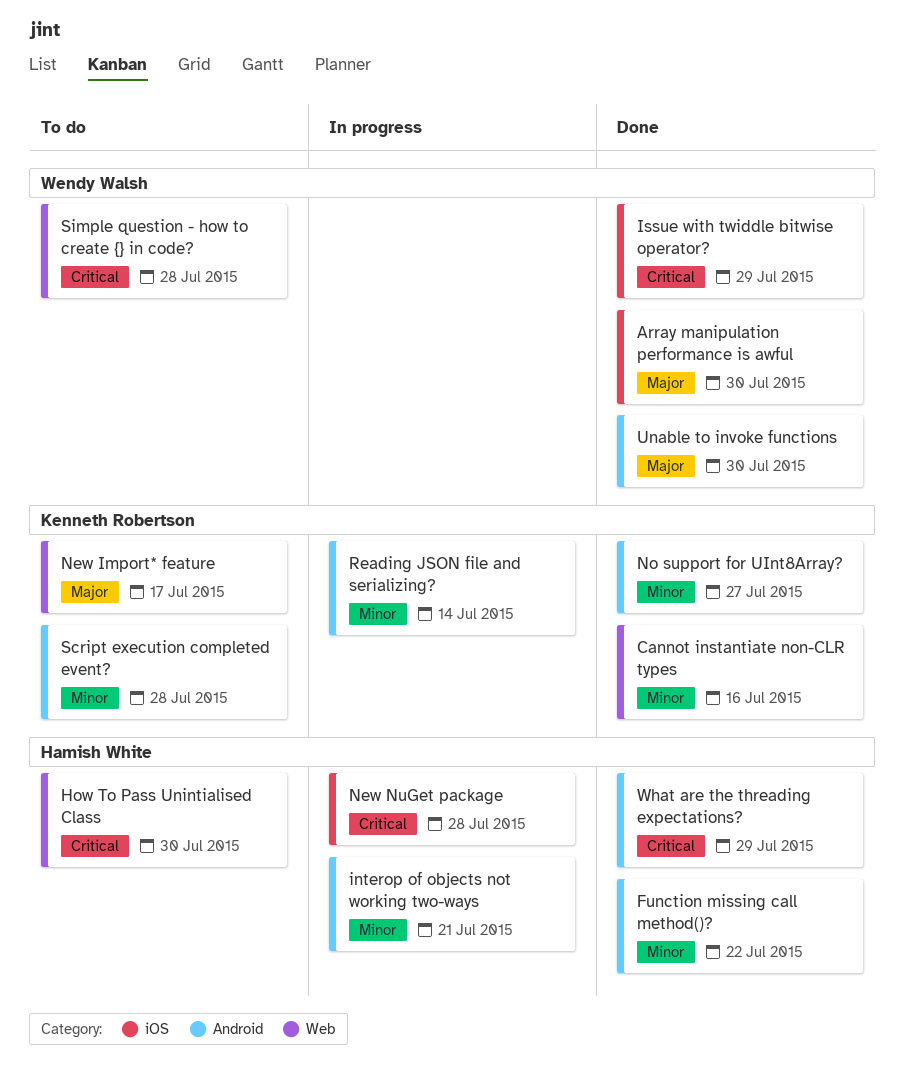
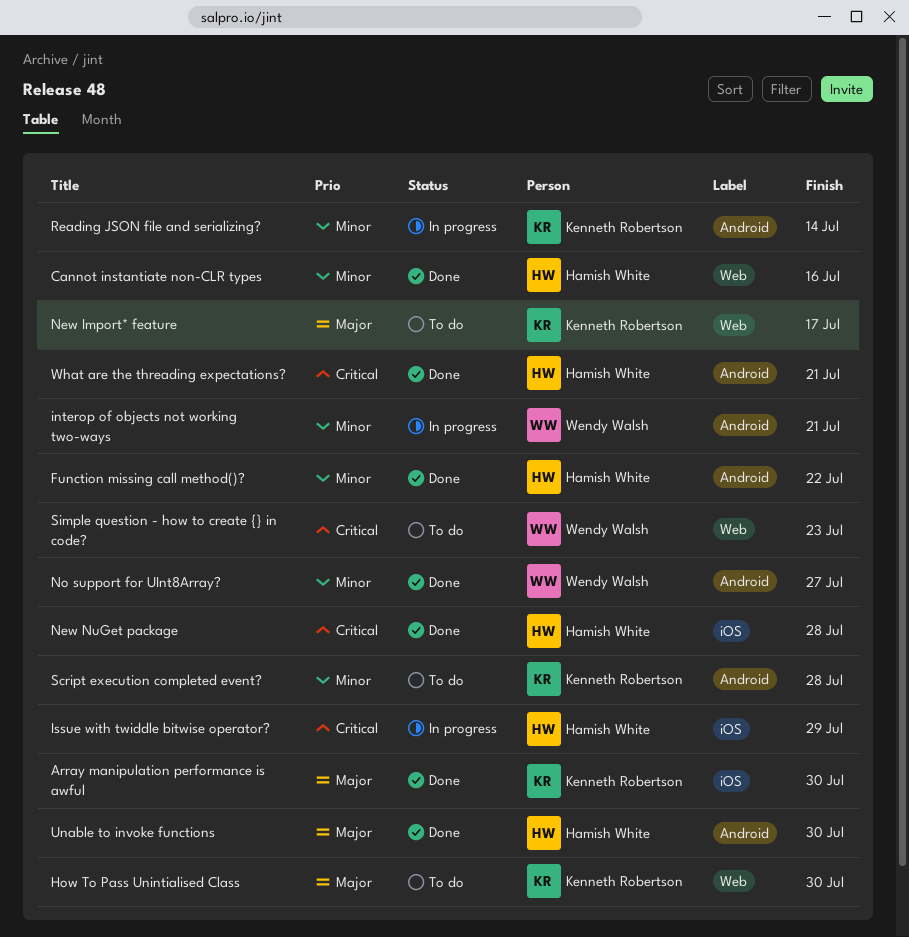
Array manipulation performance is awful, owner: Wendy Walsh -> Kenneth Robertson
Cannot instantiate non-CLR types, owner: Kenneth Robertson -> Hamish White
How To Pass Unintialised Class, owner: Hamish White -> Kenneth Robertson
How To Pass Unintialised Class, priority: Critical -> Major
interop of objects not working two-ways, owner: Hamish White -> Wendy Walsh
Issue with twiddle bitwise operator?, status: Done -> In progress
Issue with twiddle bitwise operator?, owner: Wendy Walsh -> Hamish White
New NuGet package, status: In progress -> Done
No support for UInt8Array?, owner: Kenneth Robertson -> Wendy Walsh
Simple question - how to create {} in code?, due: Jul 28 -> Jul 23
Unable to invoke functions, owner: Wendy Walsh -> Hamish White
What are the threading expectations?, due: Jul 29 -> Jul 21

